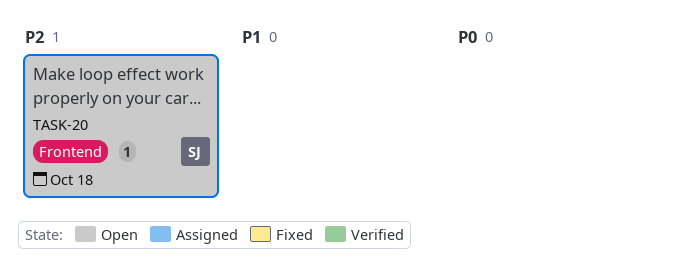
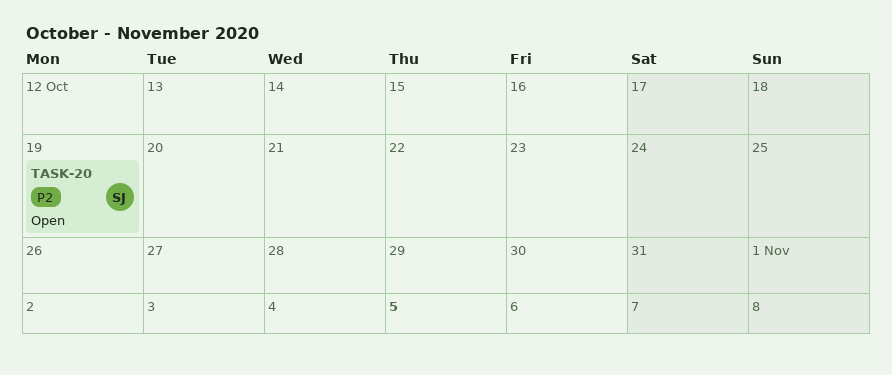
TASK-20, due: Oct 18 -> Oct 19

